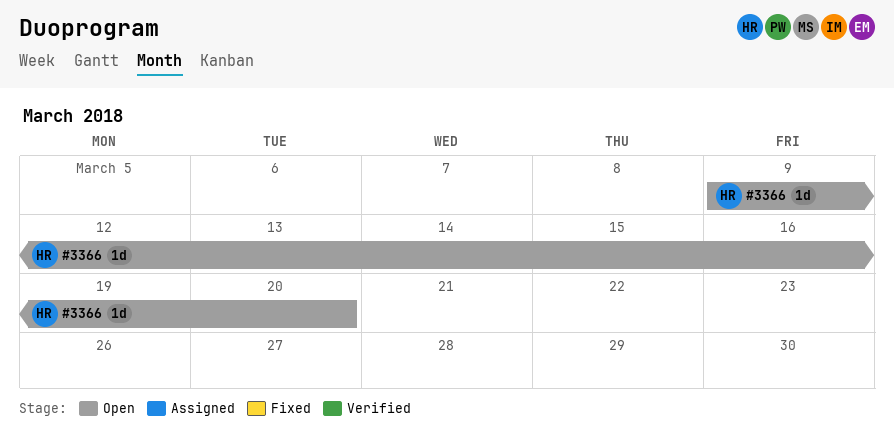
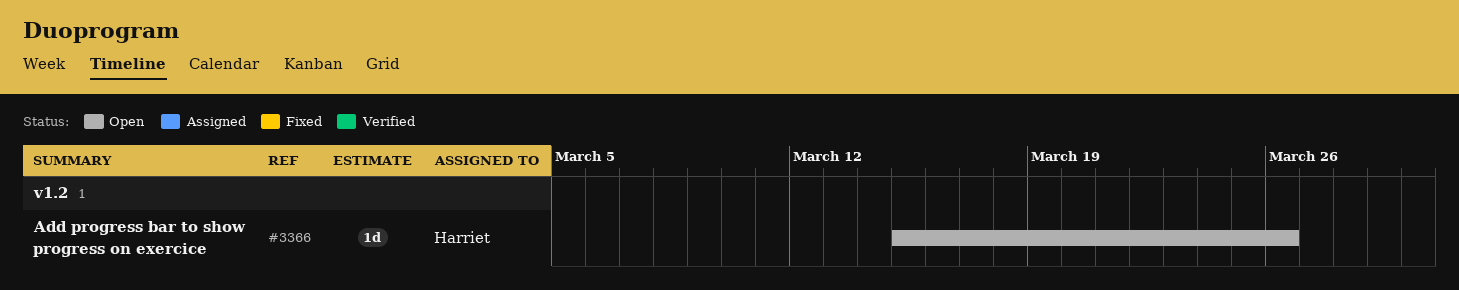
#3366, start: Mar 9 -> Mar 15
#3366, due: Mar 20 -> Mar 26

